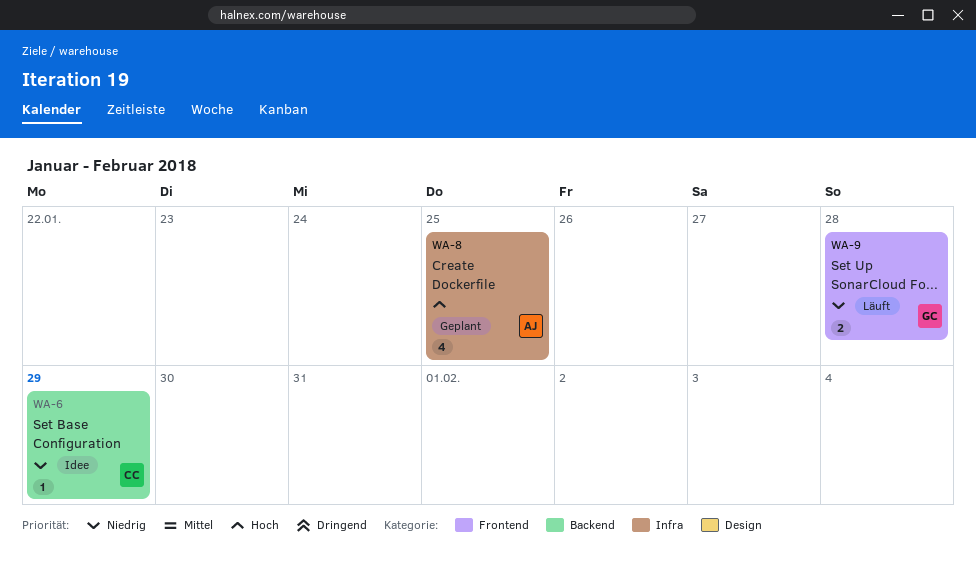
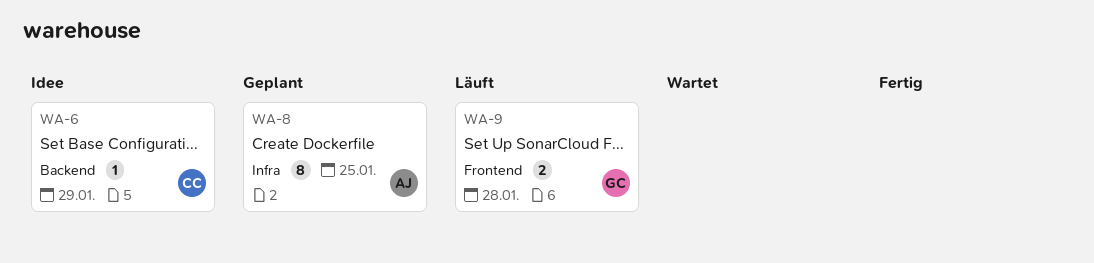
WA-8, estimate: 4 -> 8

